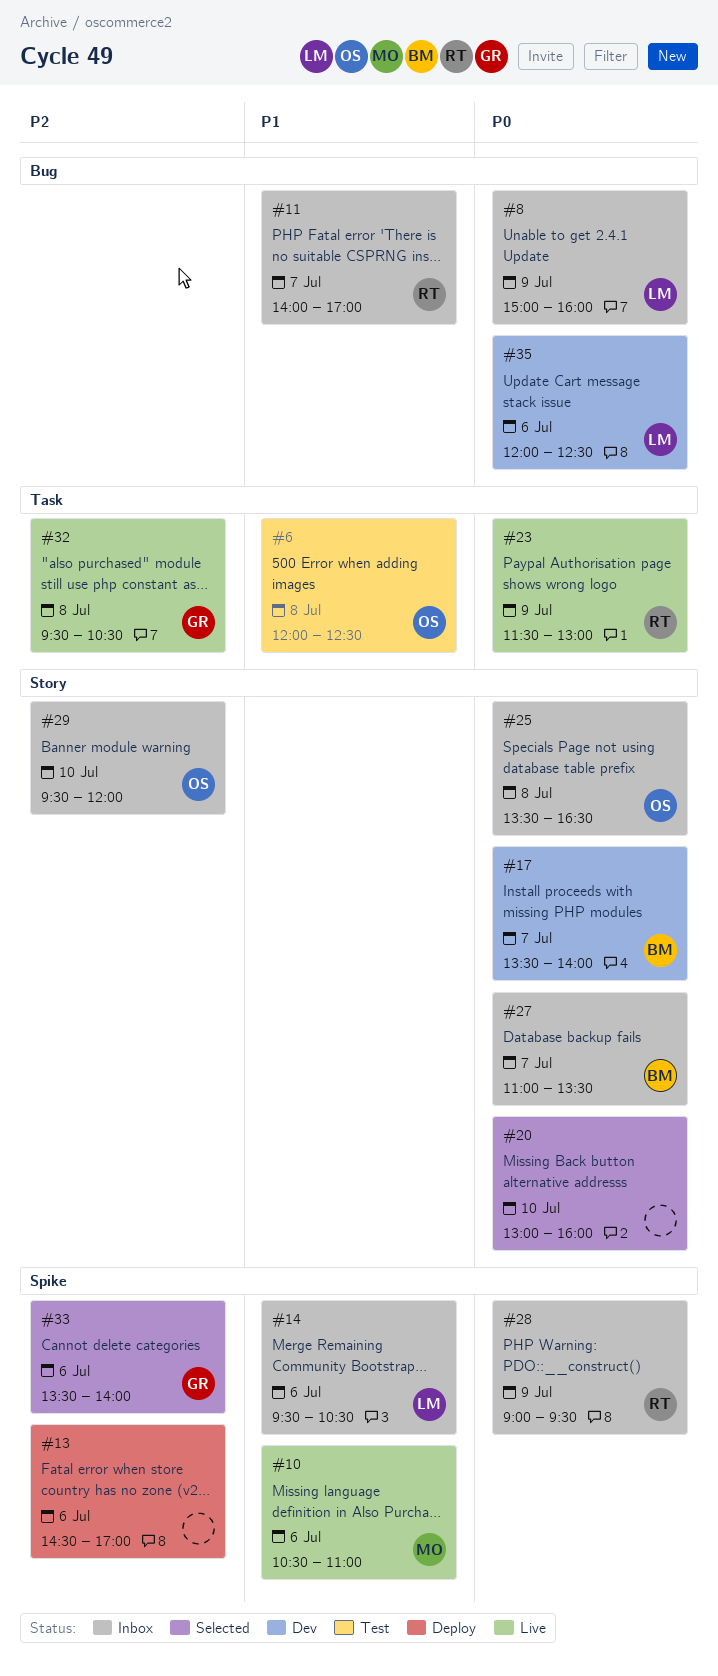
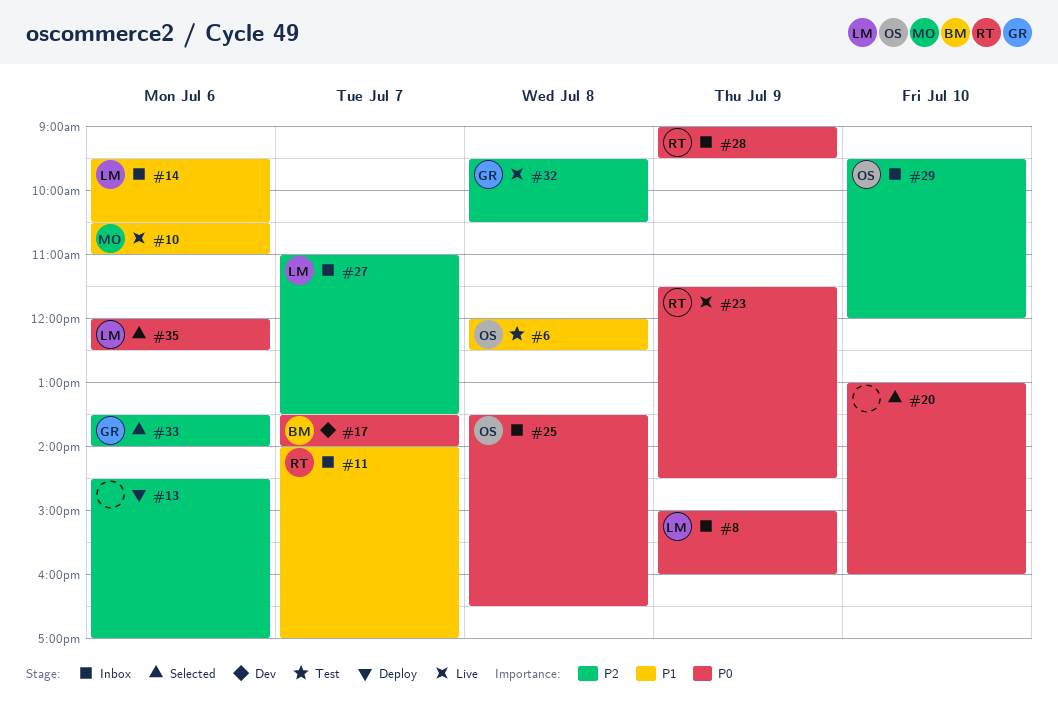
#23, ends: 13:00 -> 14:30
#27, owner: BM -> LM
#27, priority: P0 -> P2
#35, status: Dev -> Selected

